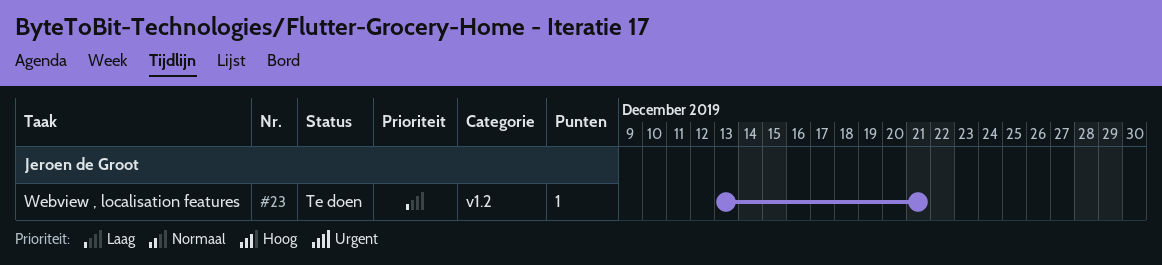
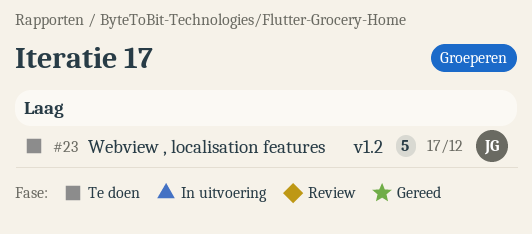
#23, estimate: 1 -> 5
#23, due: Dec 21 -> Dec 17

